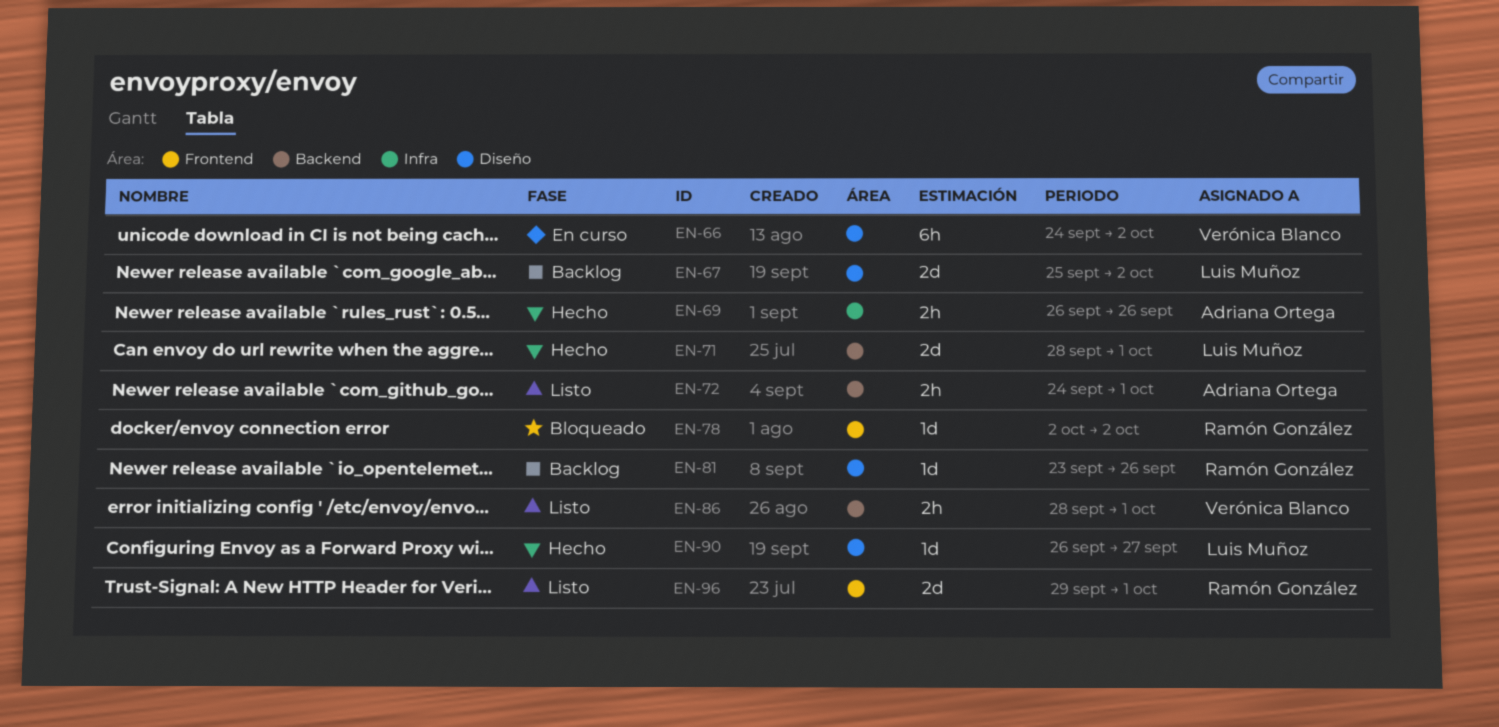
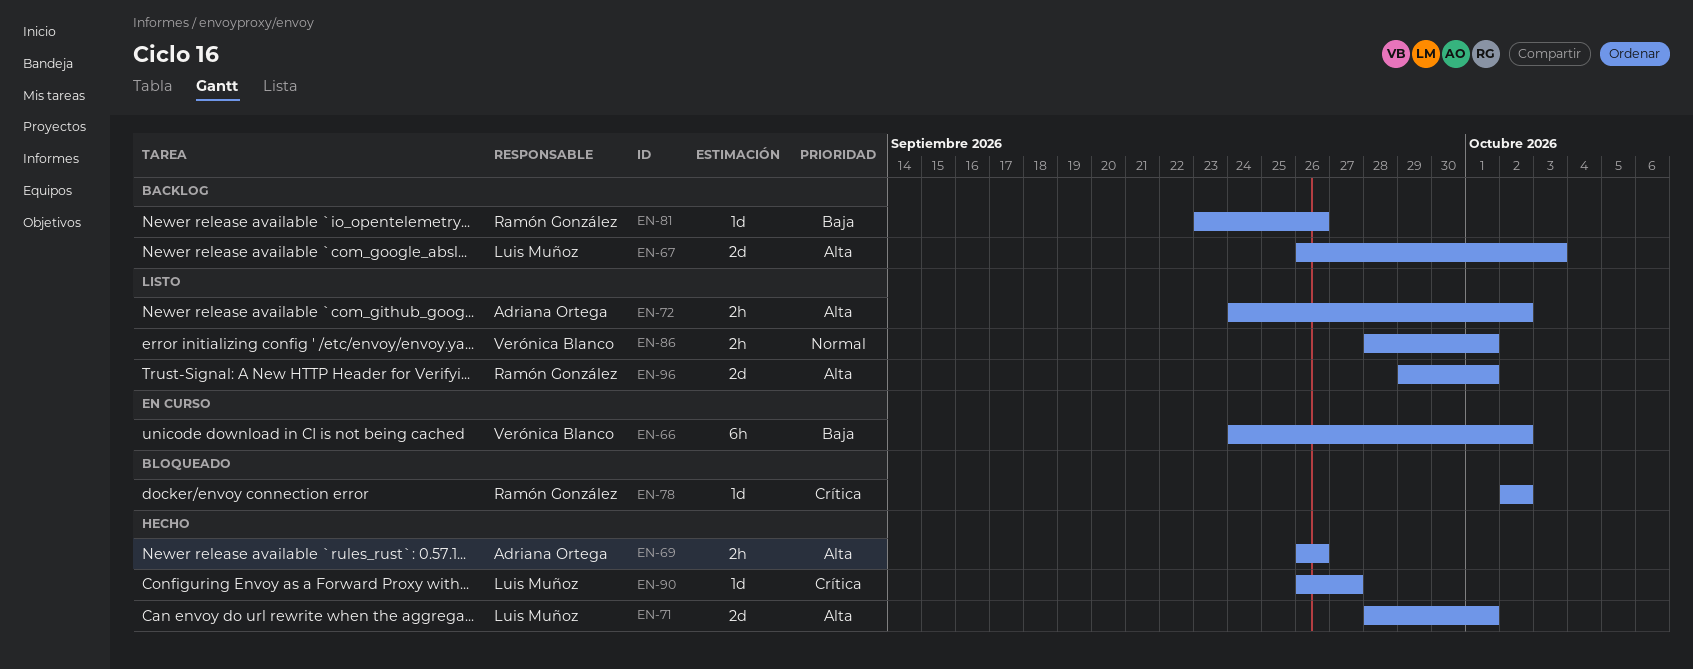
EN-67, start: Sep 25 -> Sep 26
EN-67, due: Oct 2 -> Oct 3
EN-72, due: Oct 1 -> Oct 2

